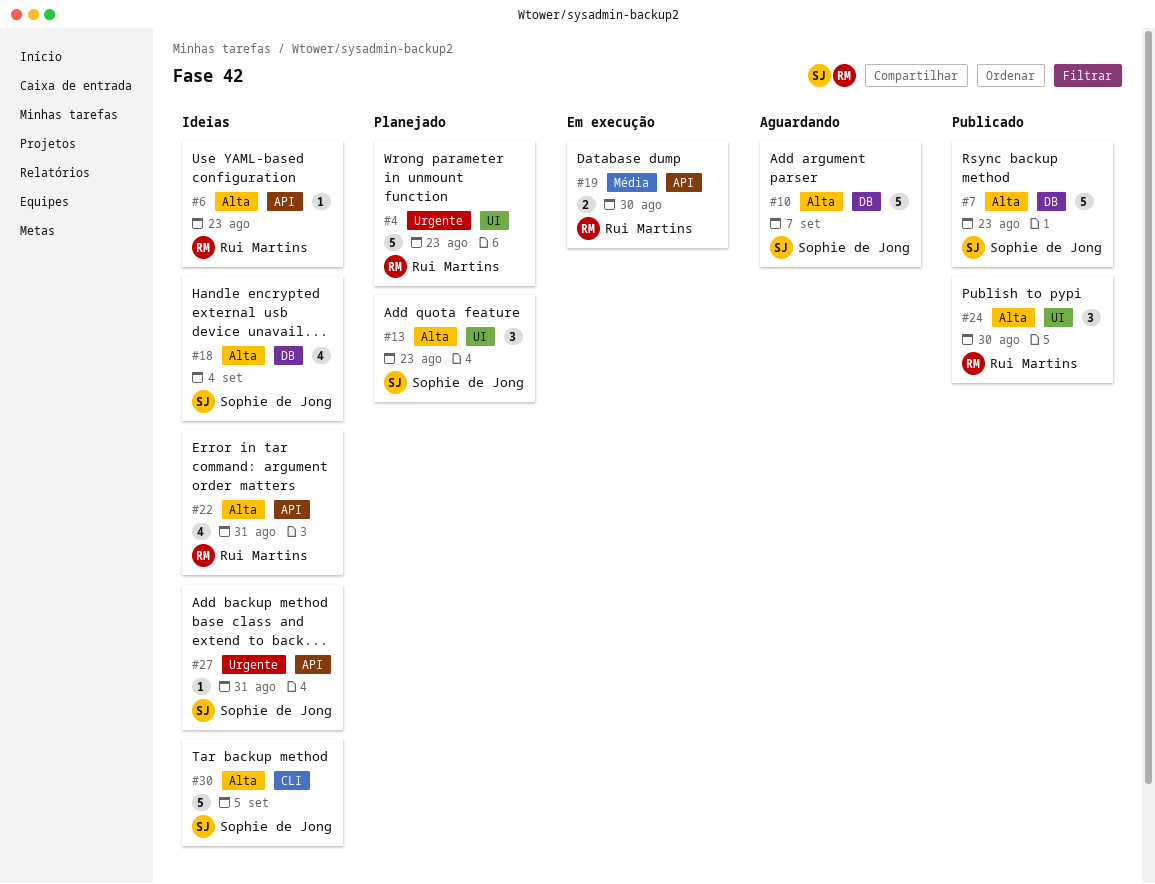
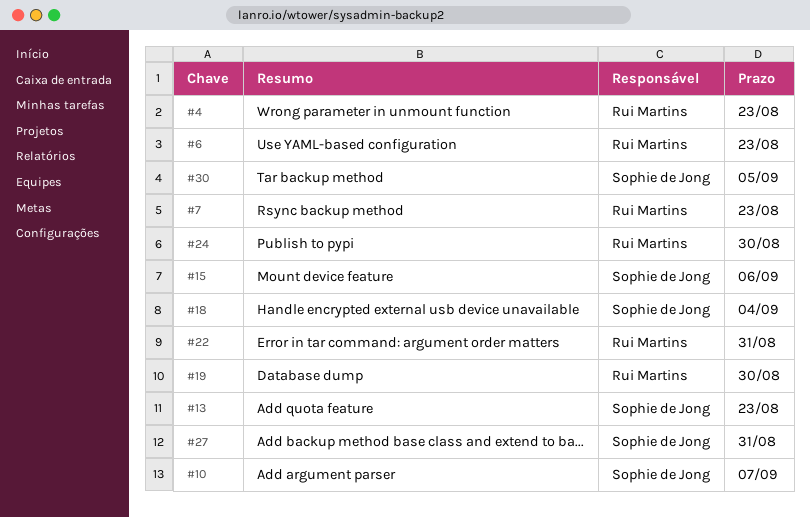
#7, owner: Sophie de Jong -> Rui Martins
#15: none -> present

